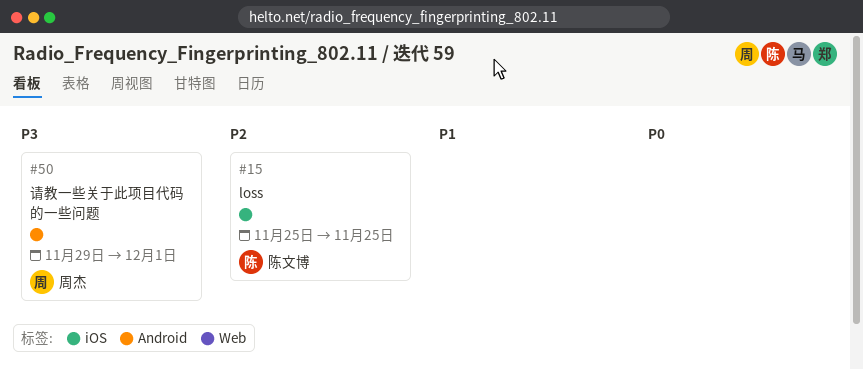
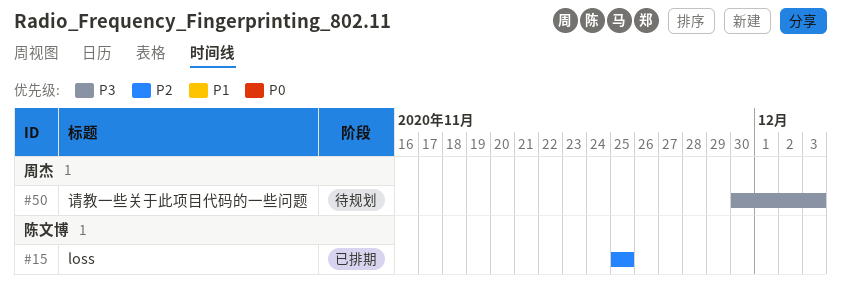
#50, start: Nov 29 -> Nov 30
#50, due: Dec 1 -> Dec 3

